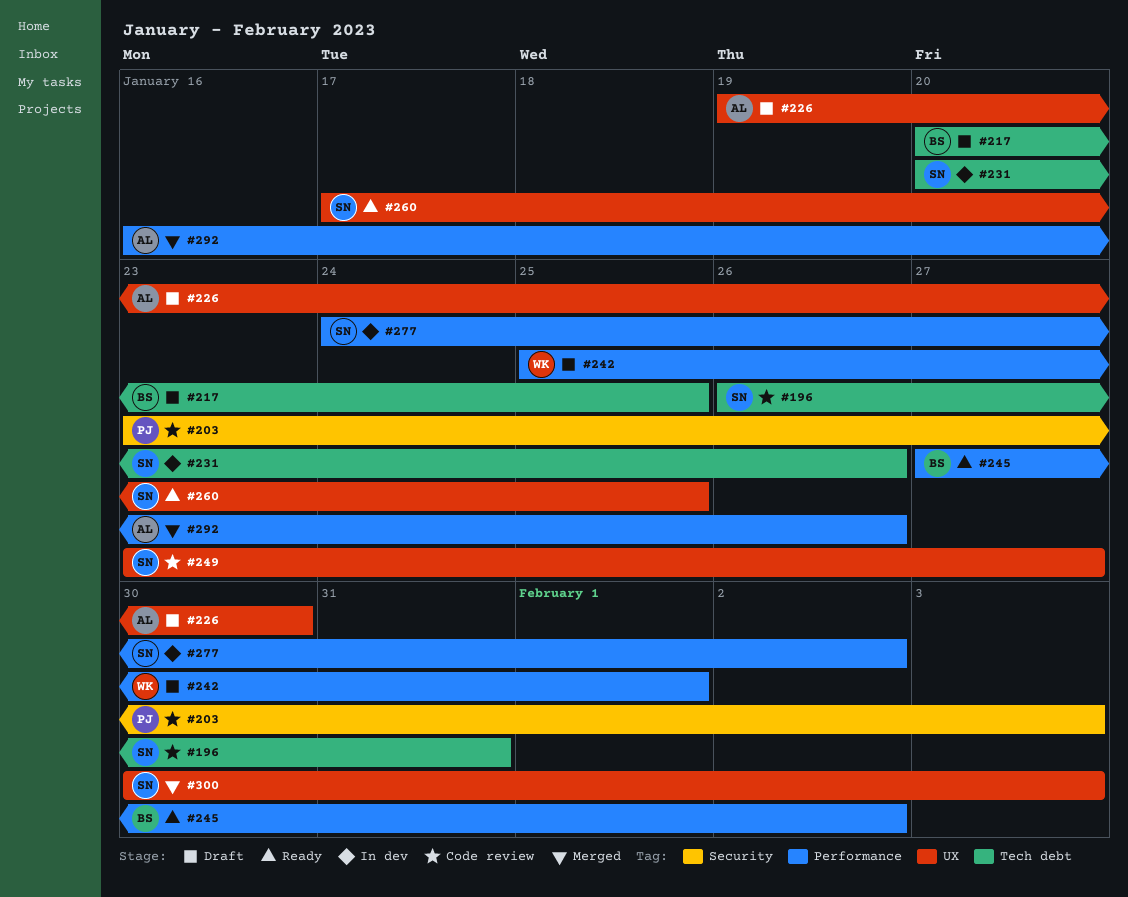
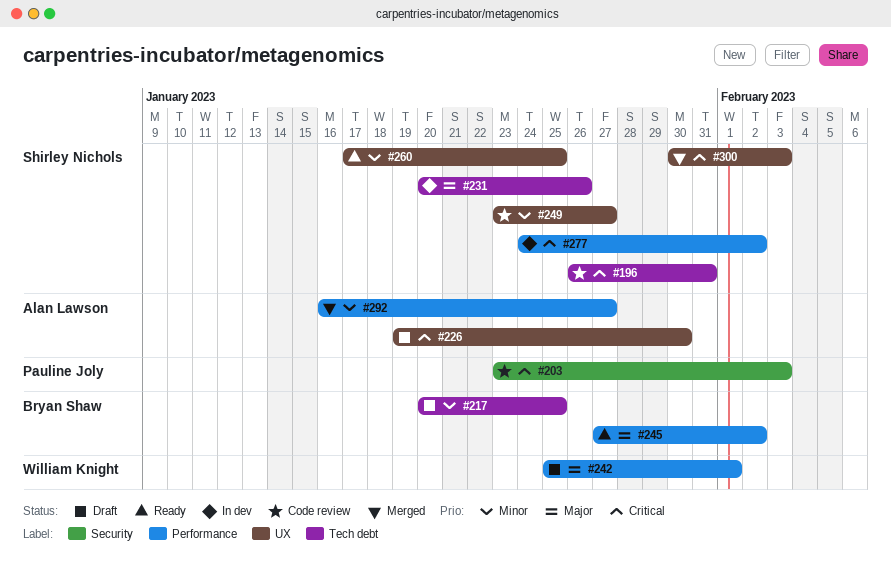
#292, due: Jan 26 -> Jan 27

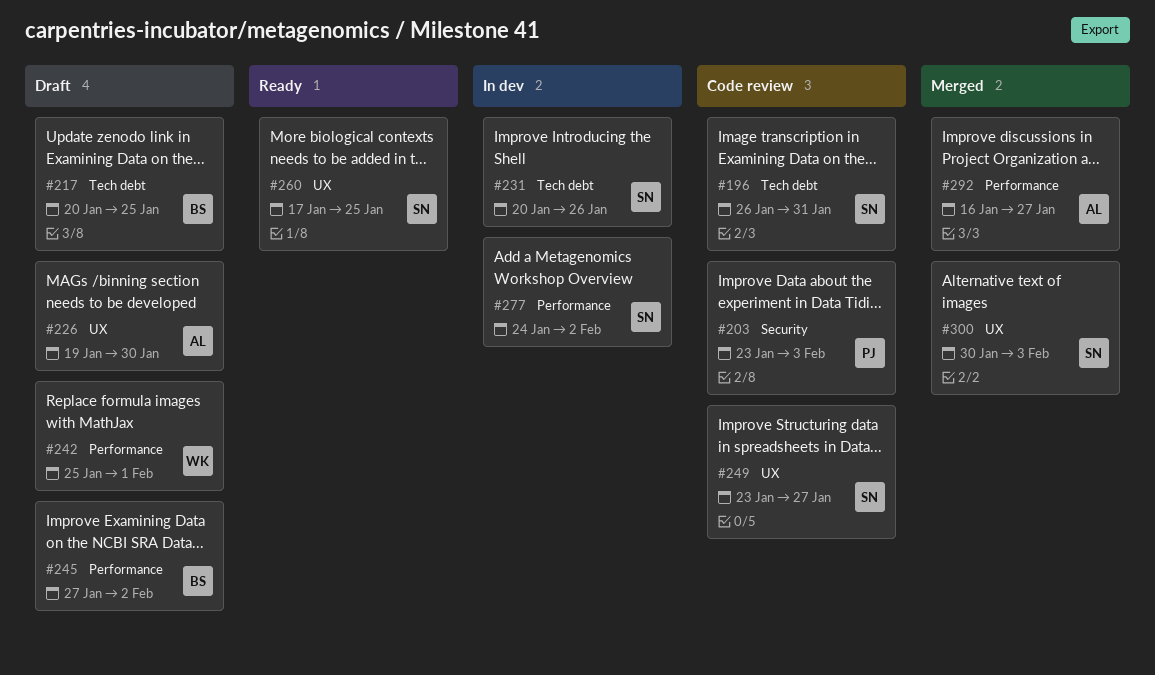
#245, status: Ready -> Draft

